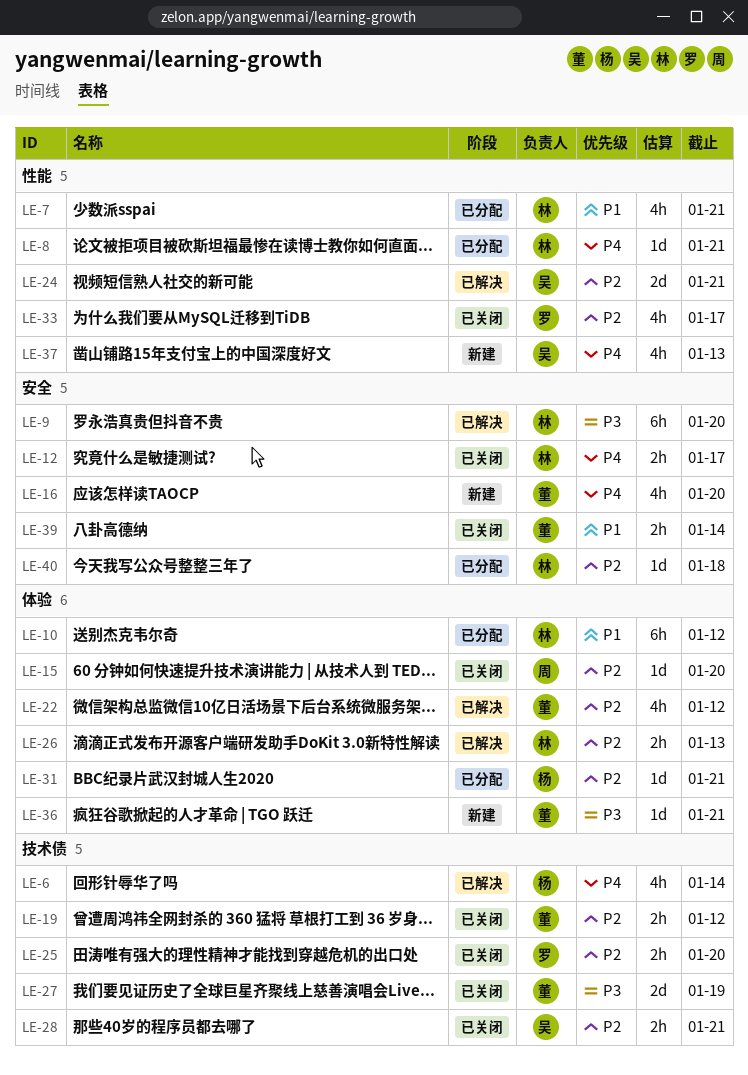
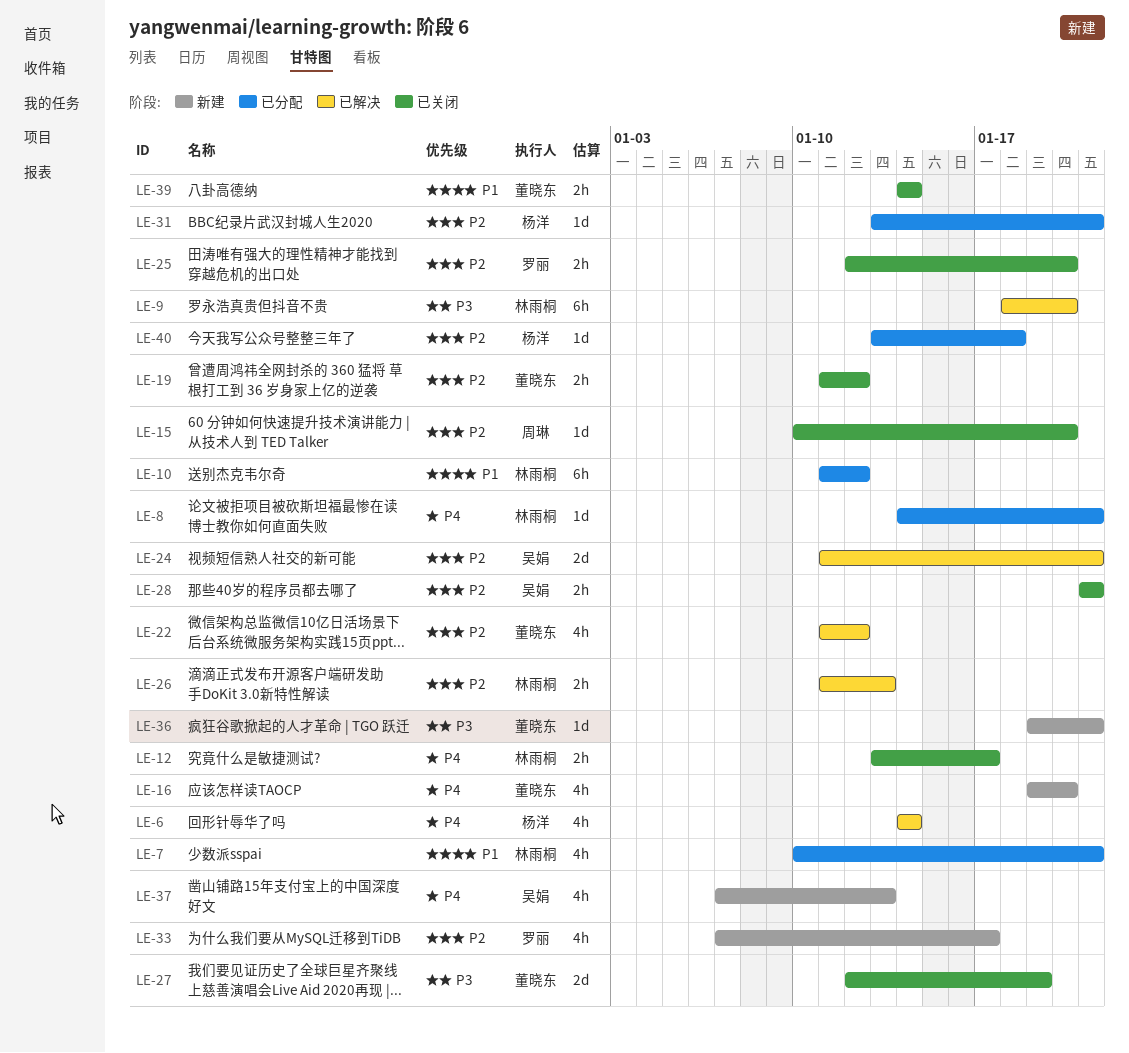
LE-33, status: 已关闭 -> 新建
LE-40, owner: 林雨桐 -> 杨洋

